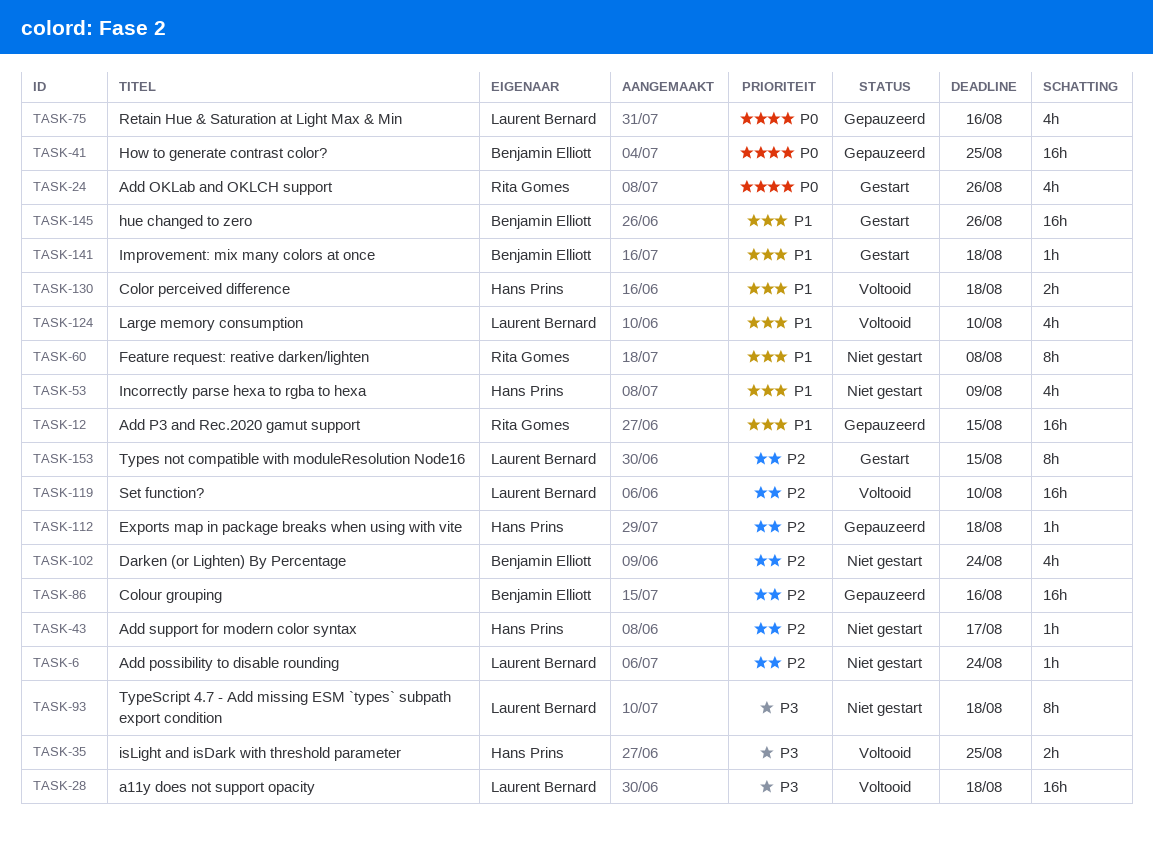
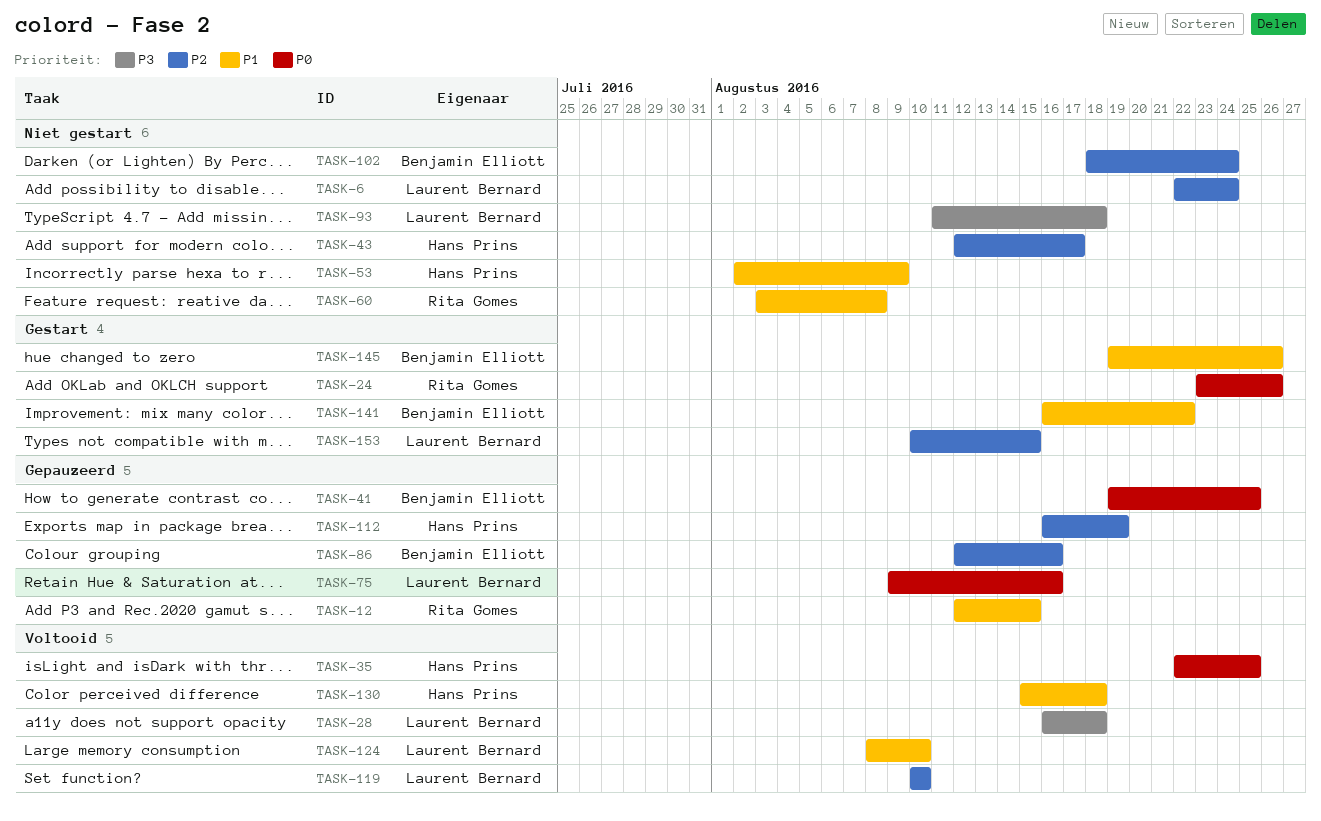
TASK-35, priority: P3 -> P0
TASK-112, due: Aug 18 -> Aug 19
TASK-141, due: Aug 18 -> Aug 22

